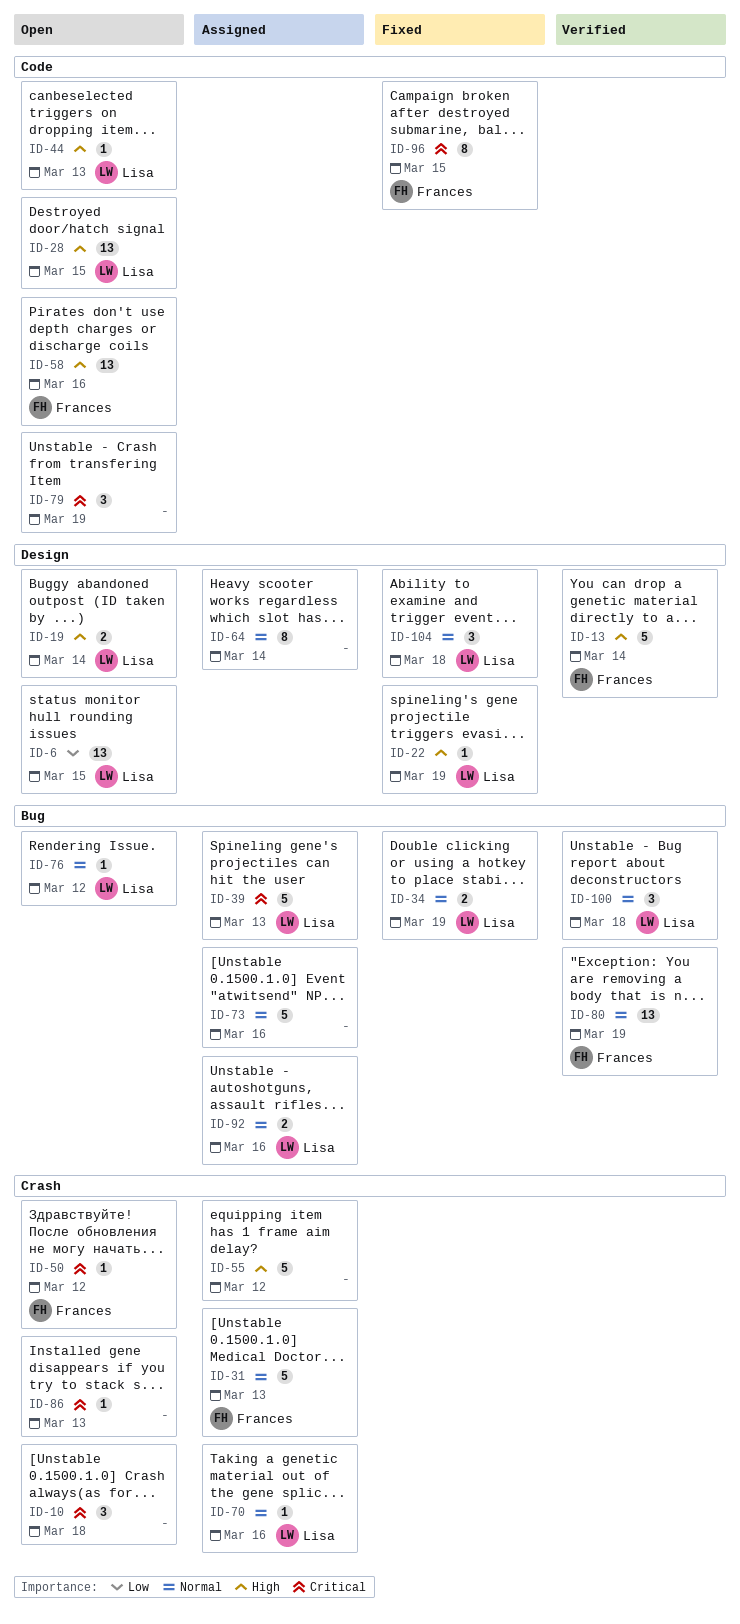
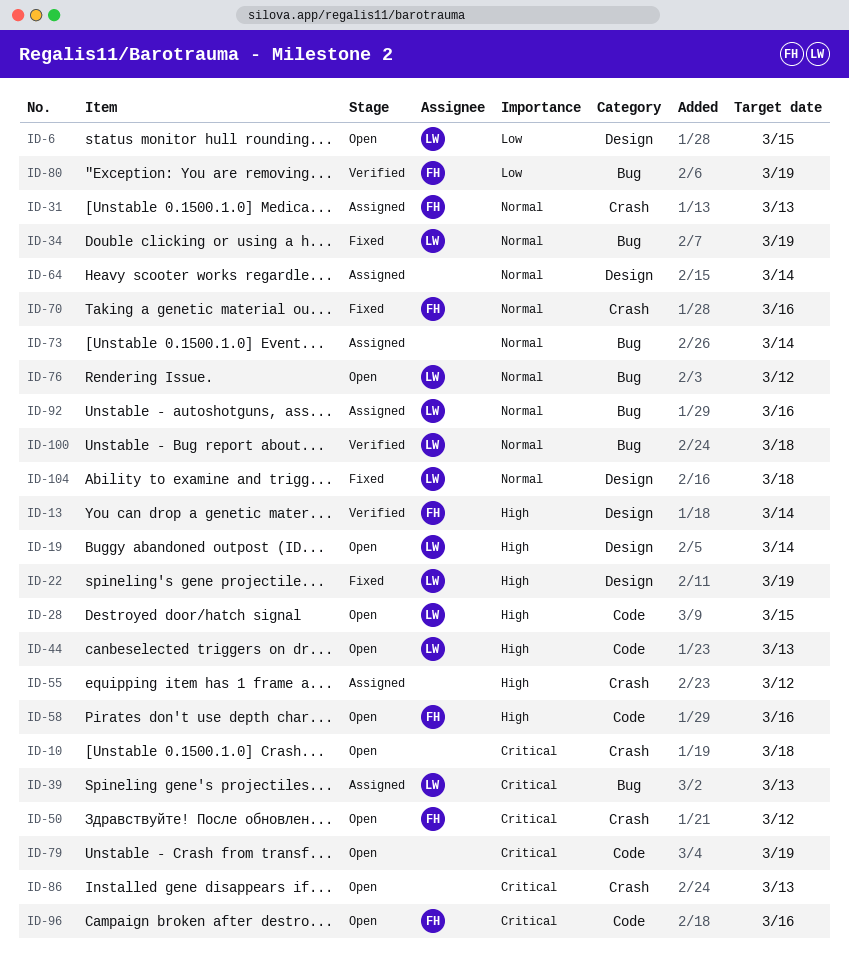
ID-70, status: Assigned -> Fixed
ID-70, owner: Lisa -> Frances
ID-73, due: Mar 16 -> Mar 14
ID-80, priority: Normal -> Low
ID-96, status: Fixed -> Open
ID-96, due: Mar 15 -> Mar 16

